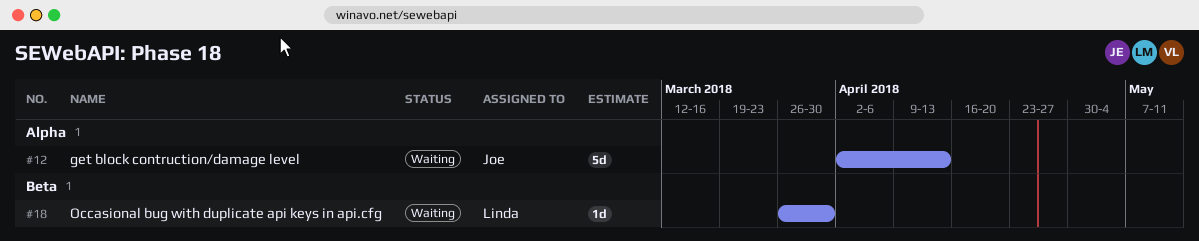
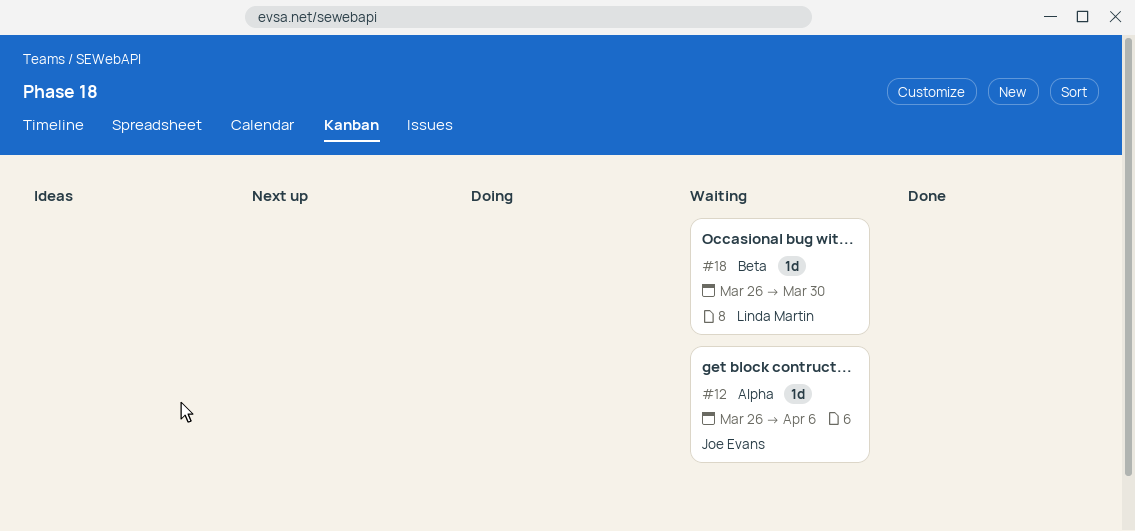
#12, estimate: 5d -> 1d
#12, start: Apr 2 -> Mar 26
#12, due: Apr 13 -> Apr 6

